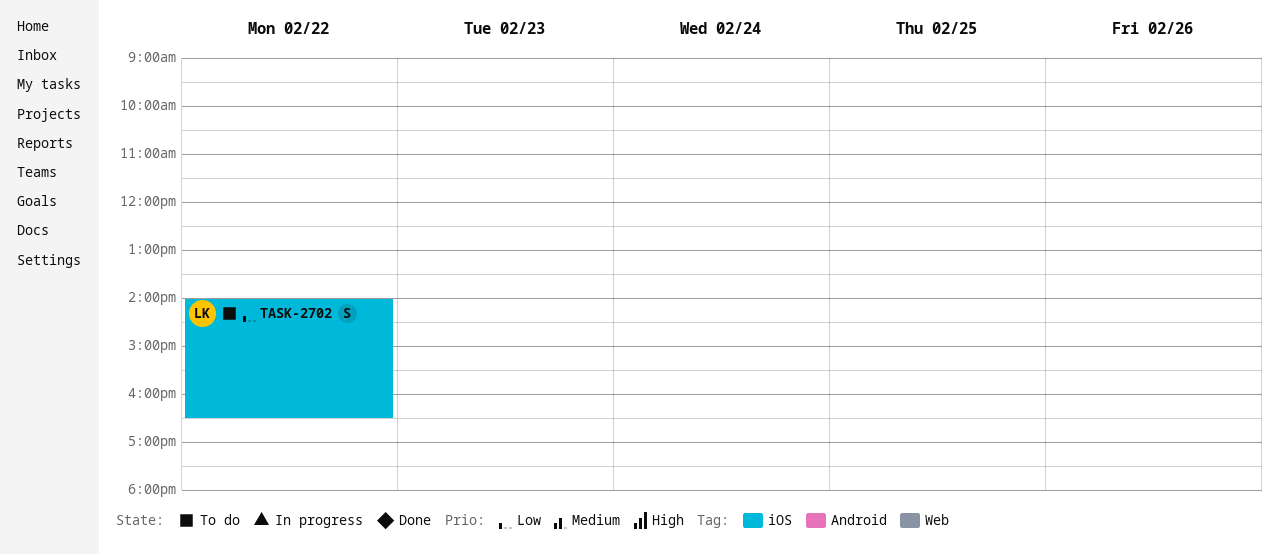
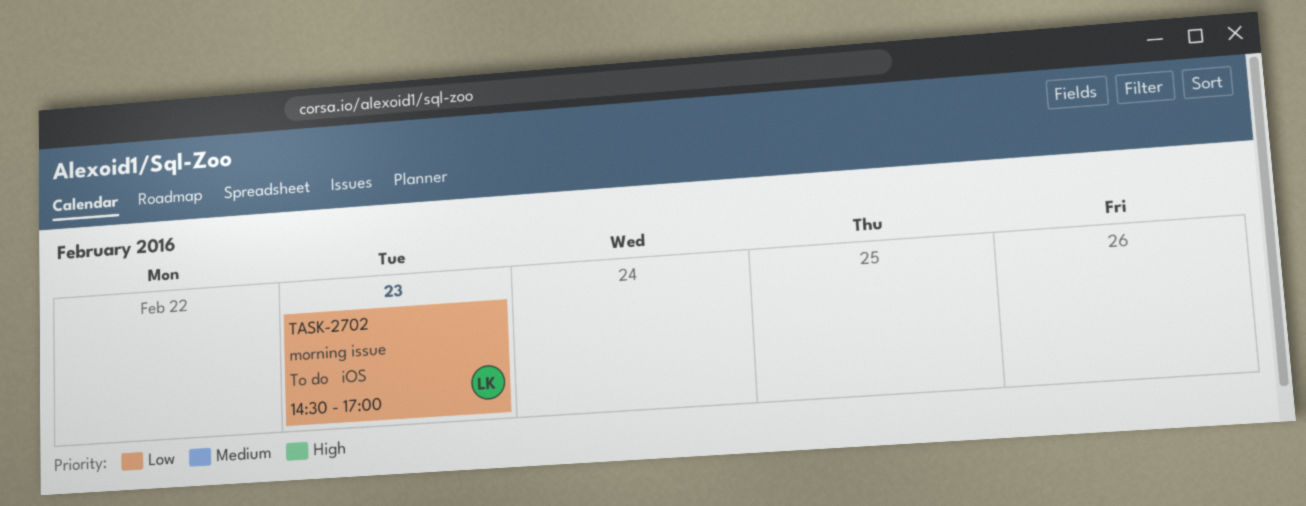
TASK-2702, day: Feb 22 -> Feb 23
TASK-2702, begins: 14:00 -> 14:30
TASK-2702, ends: 16:30 -> 17:00

